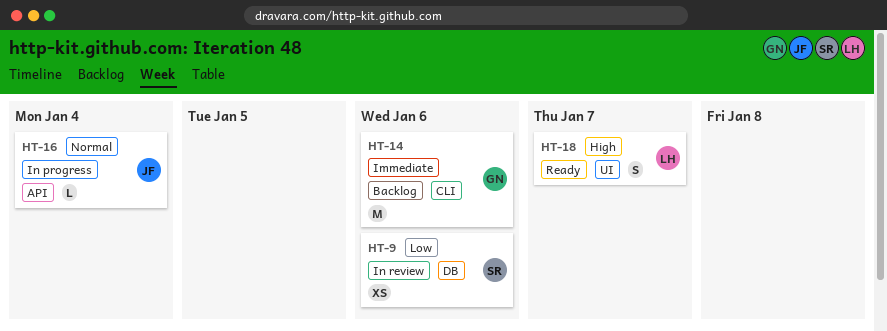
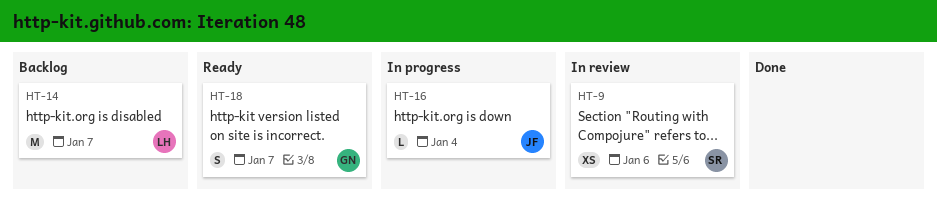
HT-14, owner: GN -> LH
HT-14, due: Jan 6 -> Jan 7
HT-18, owner: LH -> GN

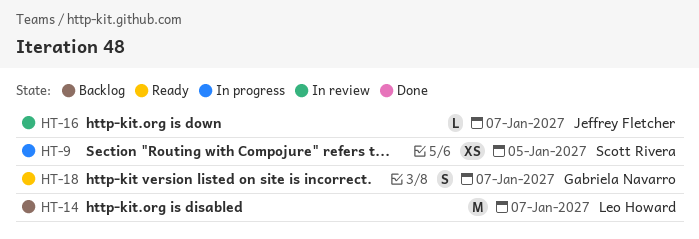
HT-9, status: In review -> In progress
HT-9, due: Jan 6 -> Jan 5
HT-16, status: In progress -> In review
HT-16, due: Jan 4 -> Jan 7

